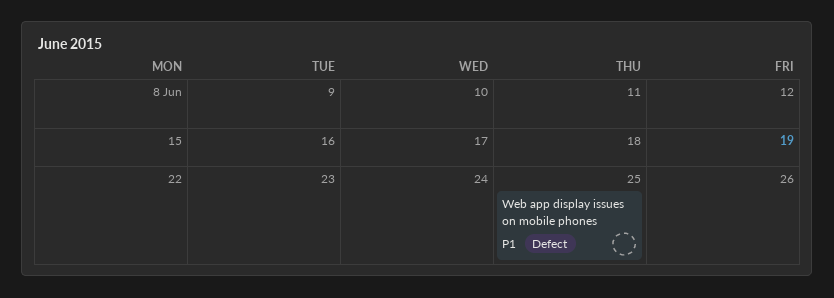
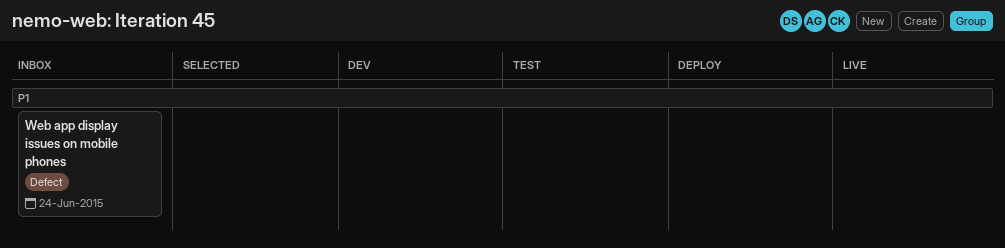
Web app display issues on mobile phones, due: Jun 25 -> Jun 24

